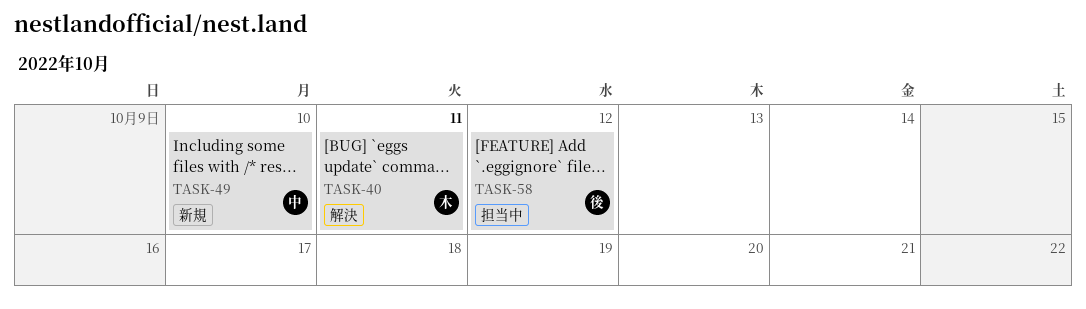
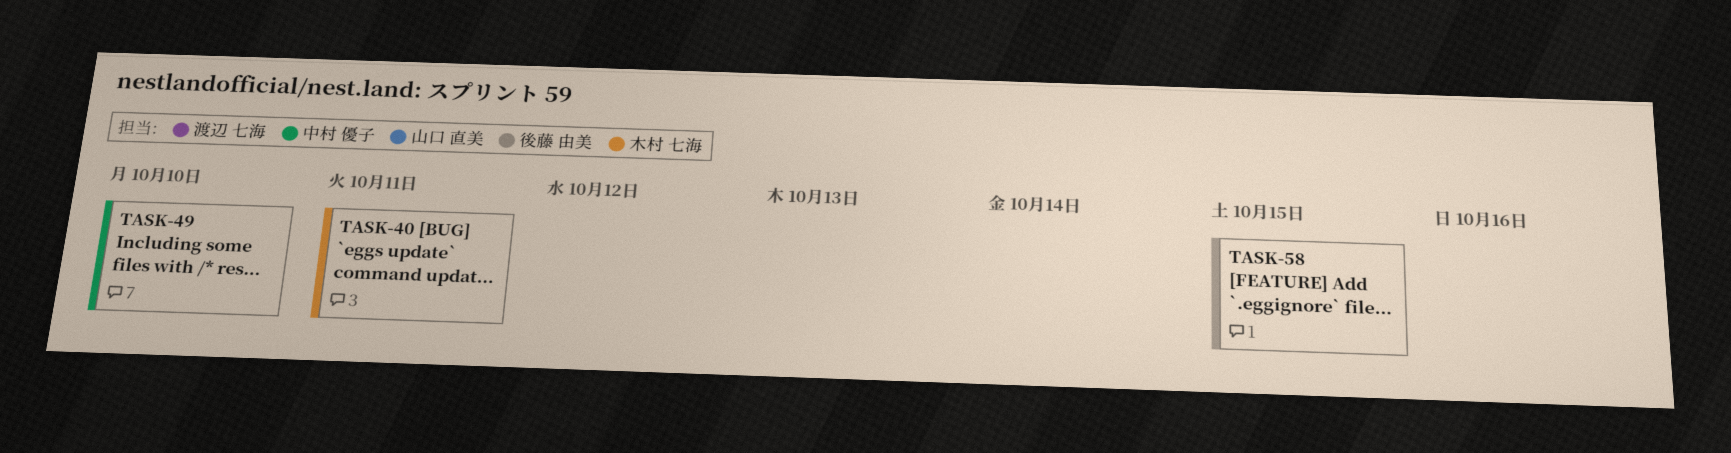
TASK-58, due: Oct 12 -> Oct 15

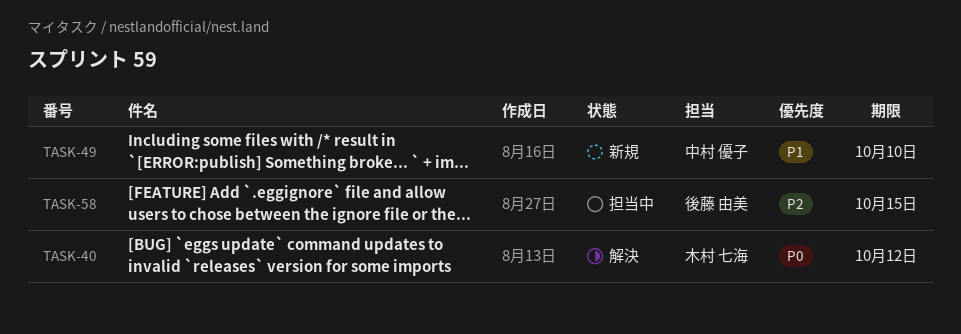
TASK-40, due: Oct 11 -> Oct 12

